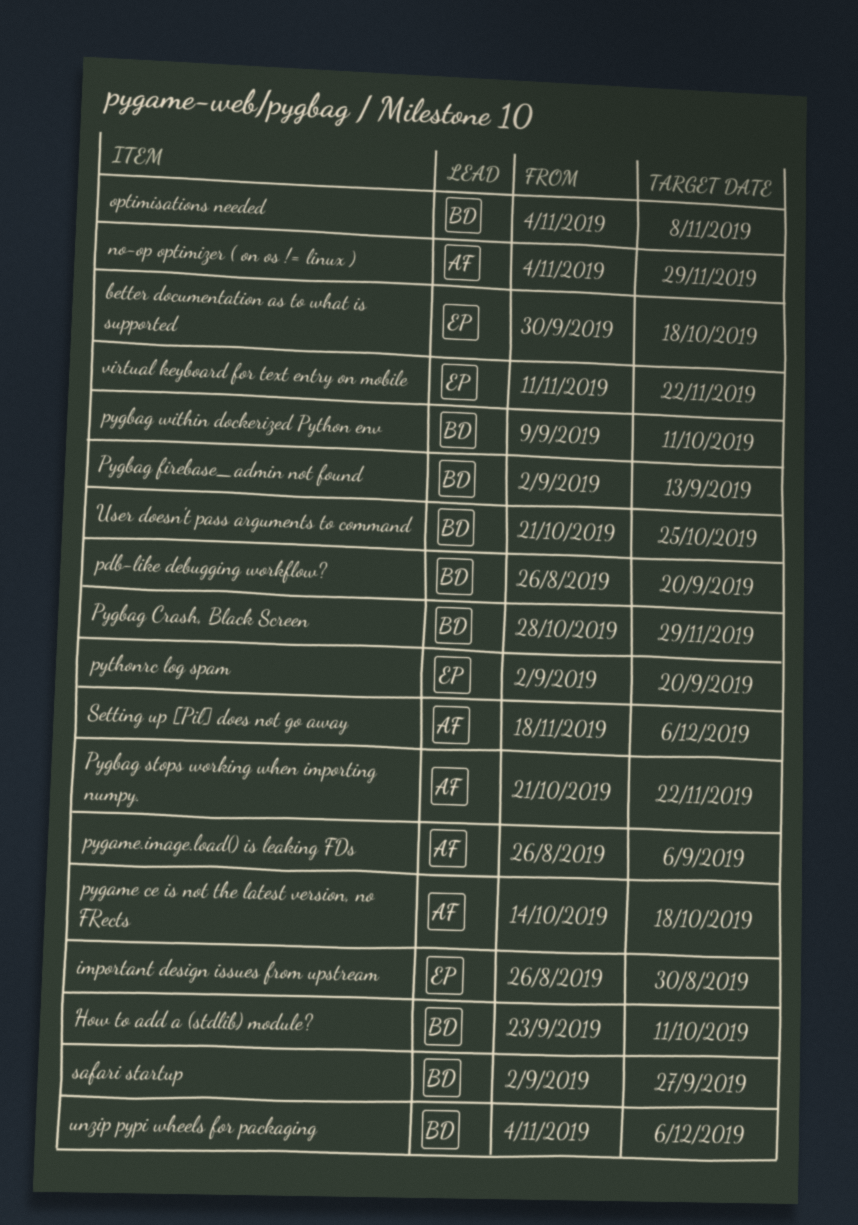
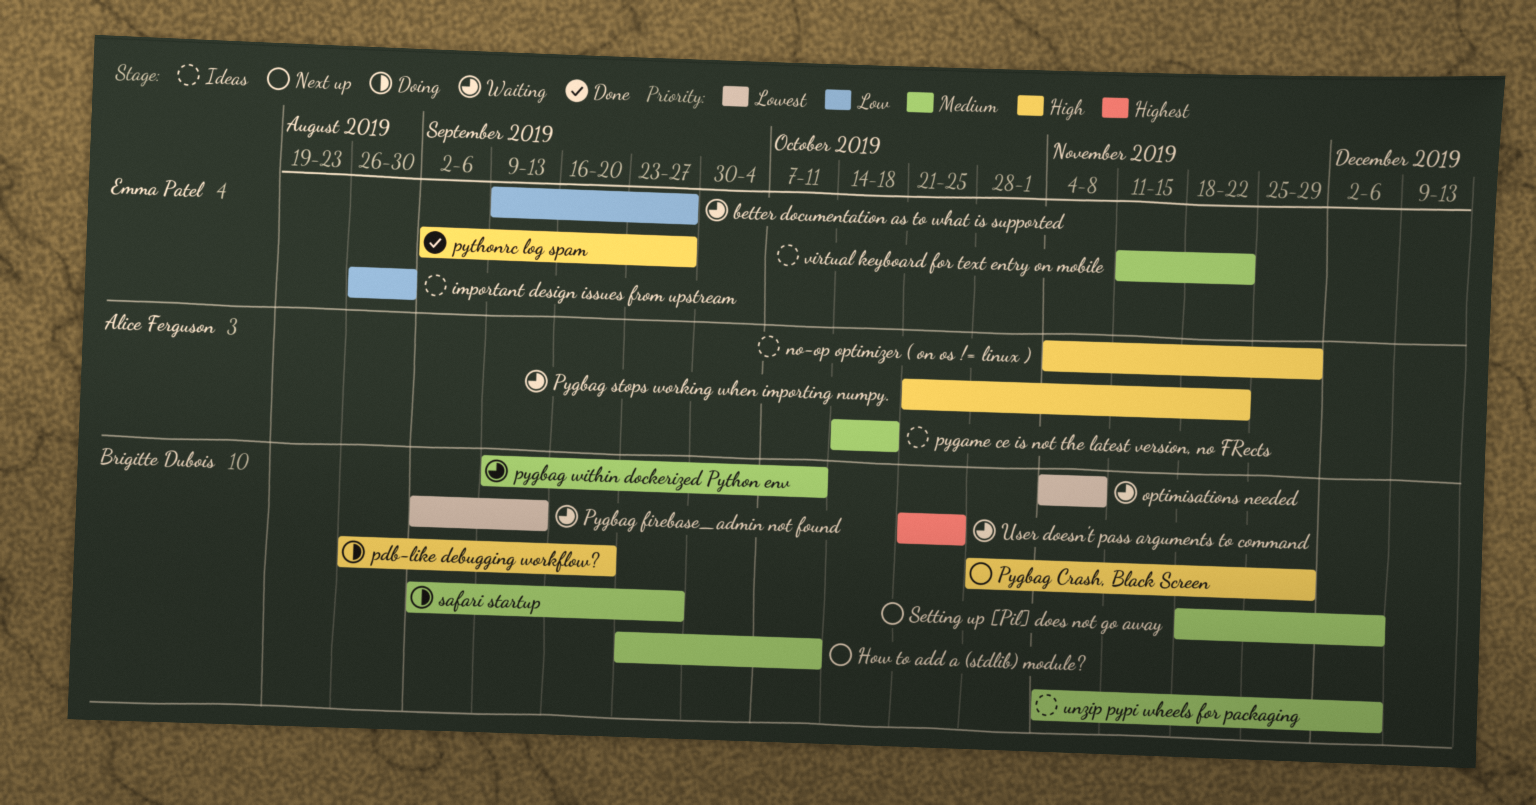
better documentation as to what is supported, start: Sep 30 -> Sep 9
better documentation as to what is supported, due: Oct 18 -> Sep 27
pygame.image.load() is leaking FDs: present -> none
pythonrc log spam, due: Sep 20 -> Sep 27
Setting up [Pil] does not go away, owner: Alice Ferguson -> Brigitte Dubois

